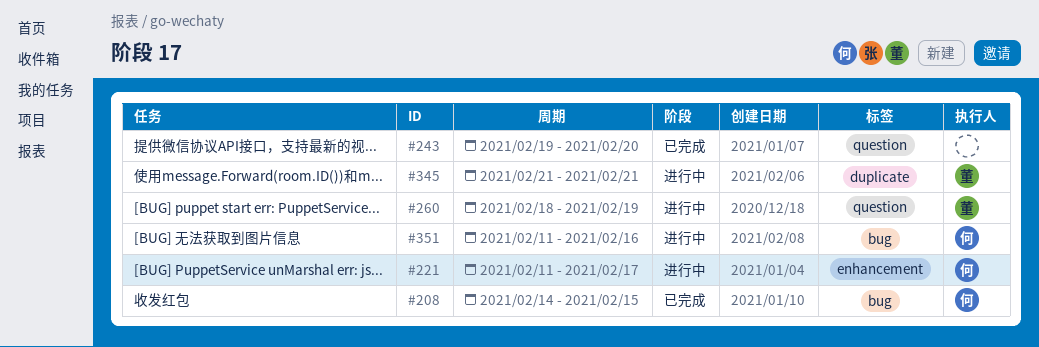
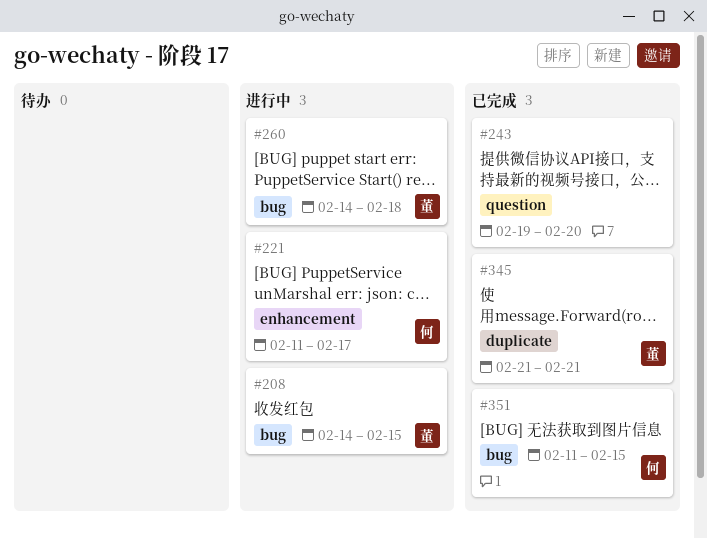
#208, status: 已完成 -> 进行中
#208, owner: 何 -> 董
#260, label: question -> bug
#260, start: Feb 18 -> Feb 14
#260, due: Feb 19 -> Feb 18
#345, status: 进行中 -> 已完成
#351, status: 进行中 -> 已完成
#351, due: Feb 16 -> Feb 15

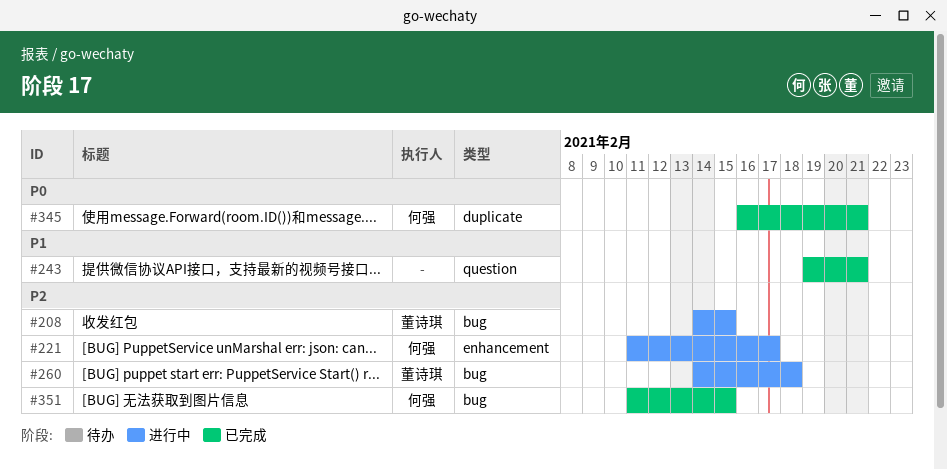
#243, due: Feb 20 -> Feb 21
#345, owner: 董诗琪 -> 何强
#345, start: Feb 21 -> Feb 16

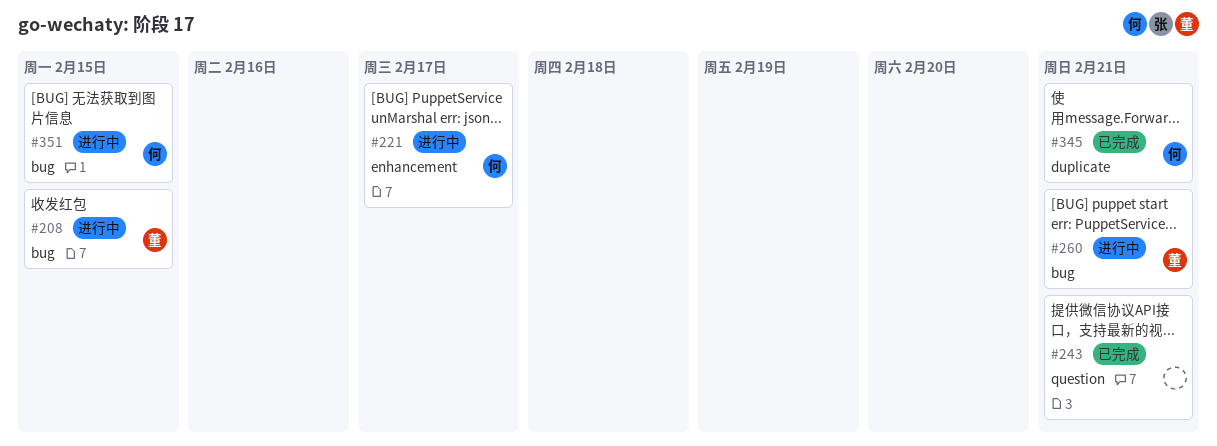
#260, due: Feb 18 -> Feb 21
#351, status: 已完成 -> 进行中

